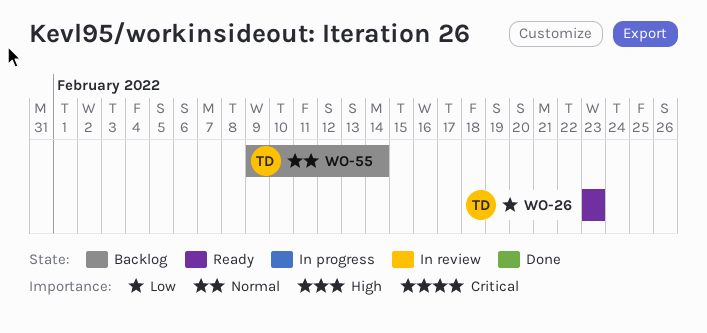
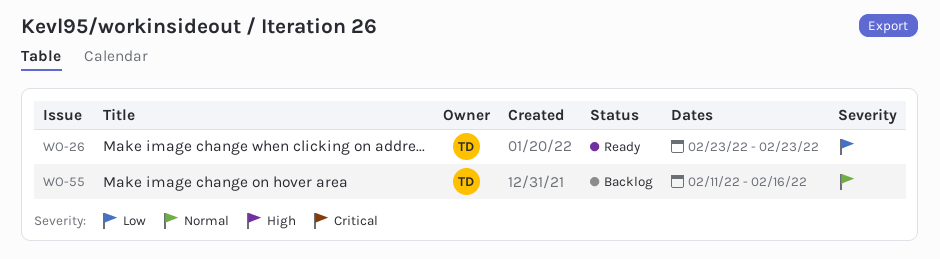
WO-55, start: Feb 9 -> Feb 11
WO-55, due: Feb 14 -> Feb 16

